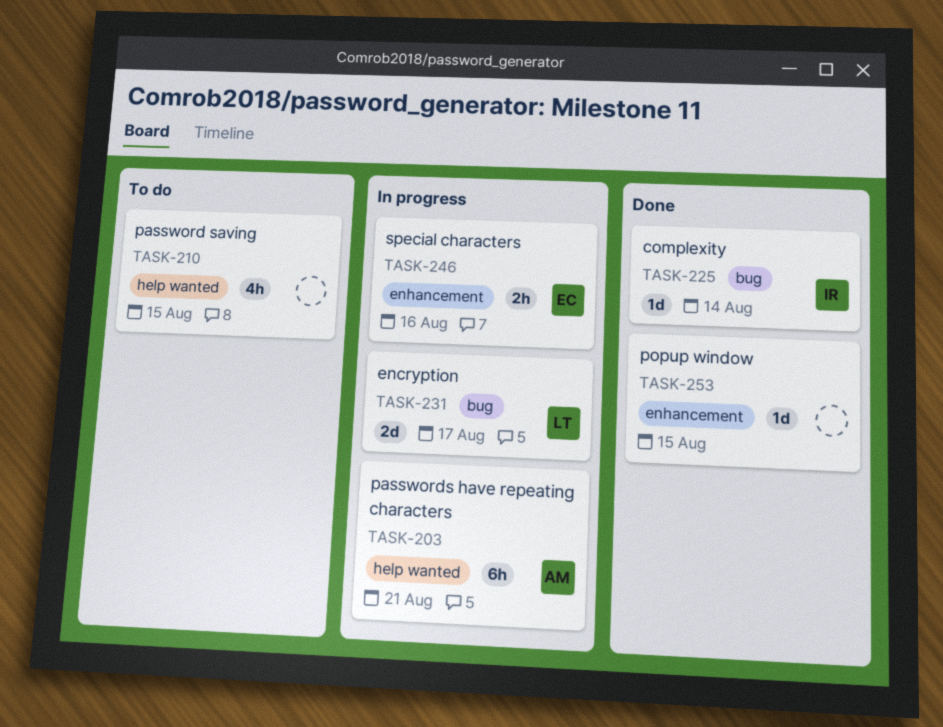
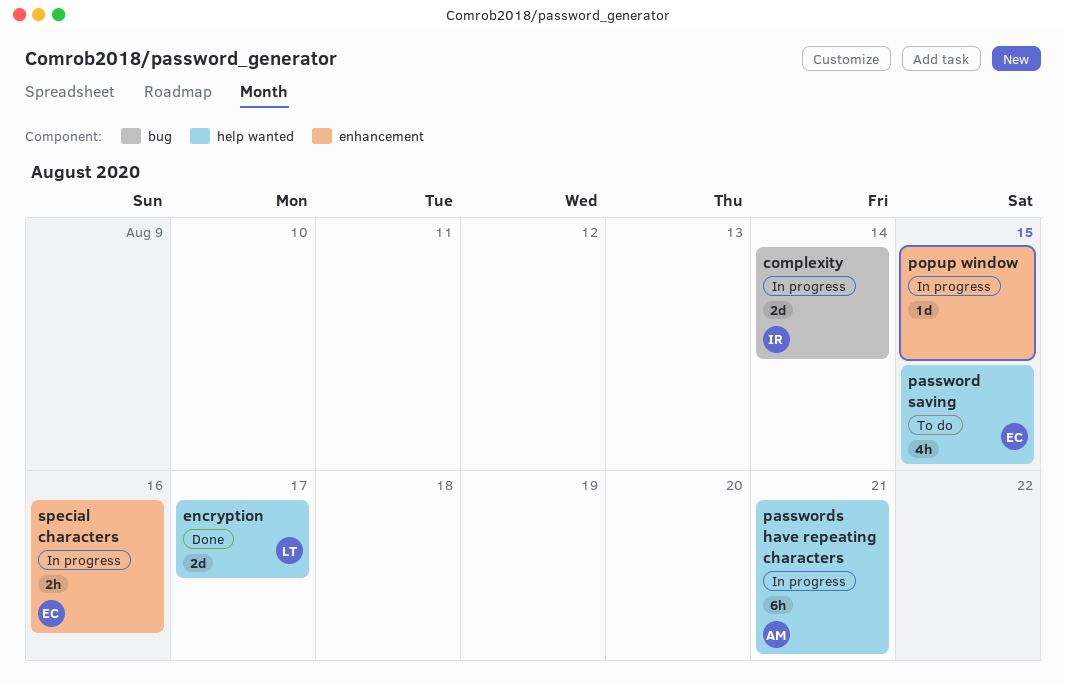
complexity, status: Done -> In progress
complexity, estimate: 1d -> 2d
encryption, status: In progress -> Done
encryption, label: bug -> help wanted
password saving, owner: none -> EC
popup window, status: Done -> In progress

